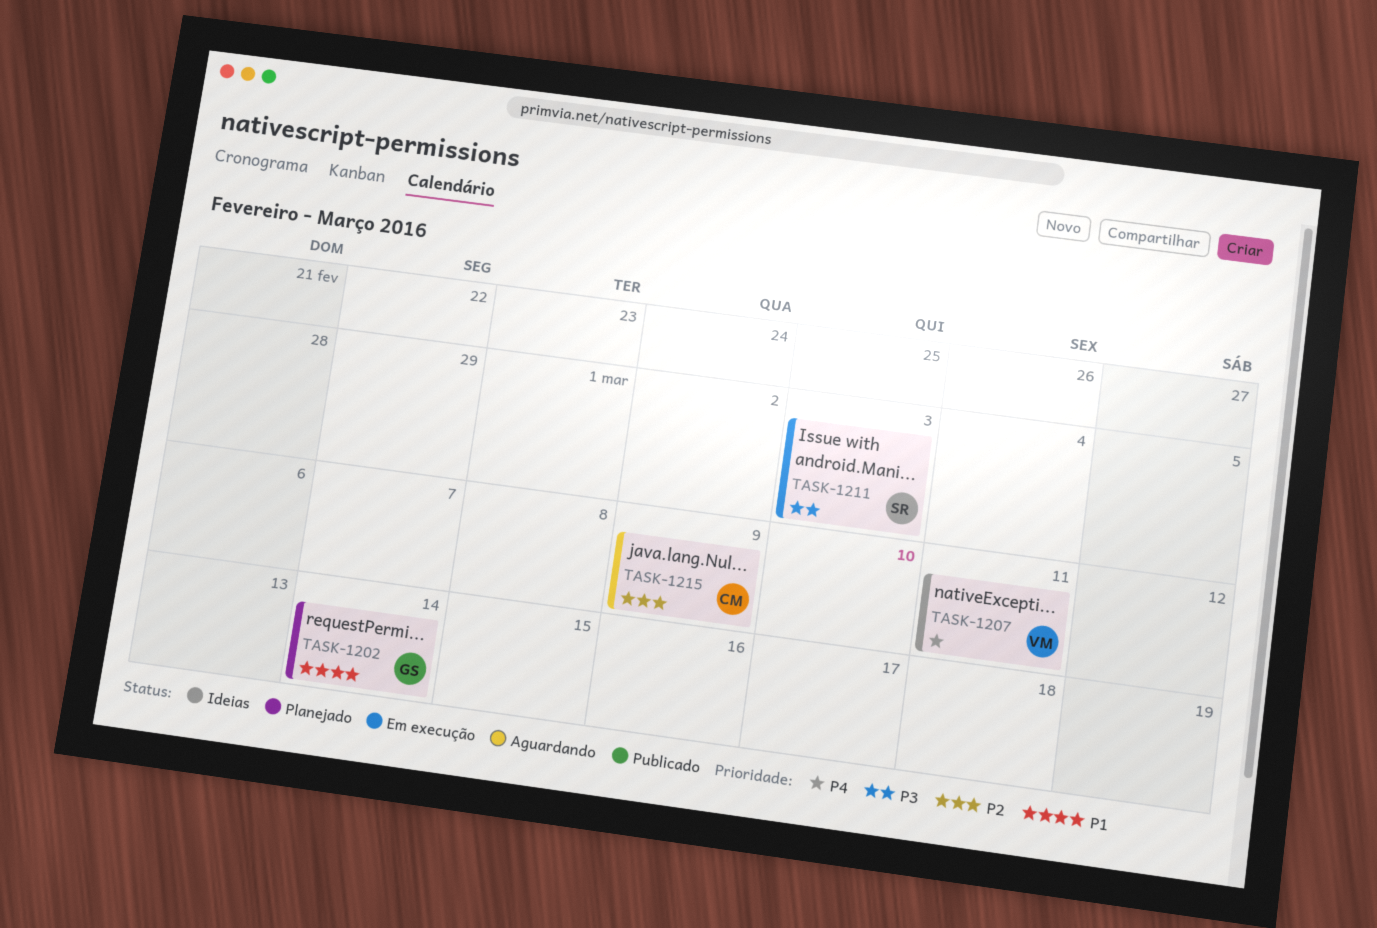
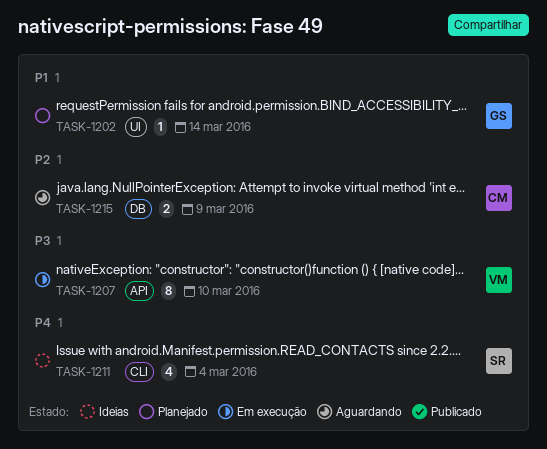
TASK-1207, status: Ideias -> Em execução
TASK-1207, priority: P4 -> P3
TASK-1207, due: Mar 11 -> Mar 10
TASK-1211, status: Em execução -> Ideias
TASK-1211, priority: P3 -> P4
TASK-1211, due: Mar 3 -> Mar 4

